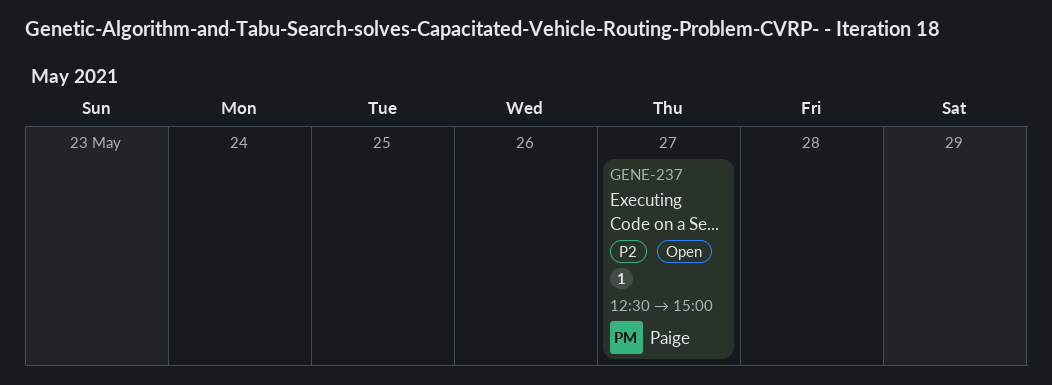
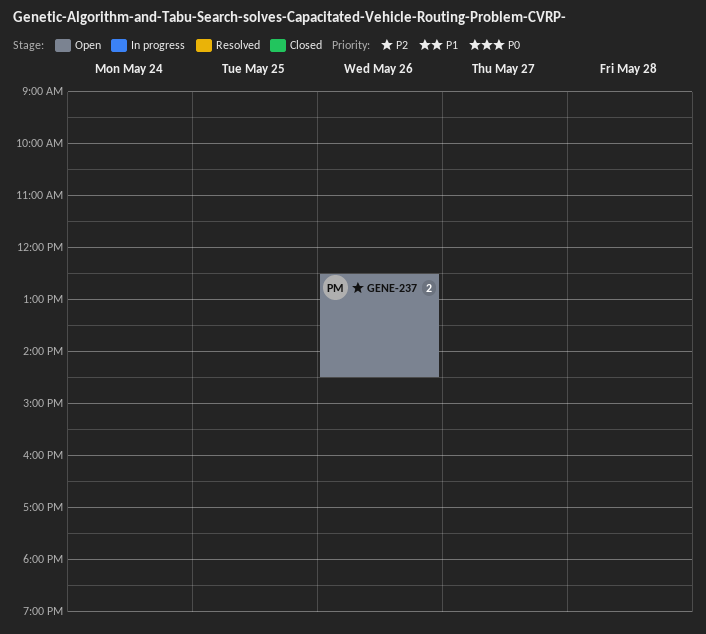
GENE-237, estimate: 1 -> 2
GENE-237, day: May 27 -> May 26
GENE-237, ends: 15:00 -> 14:30

